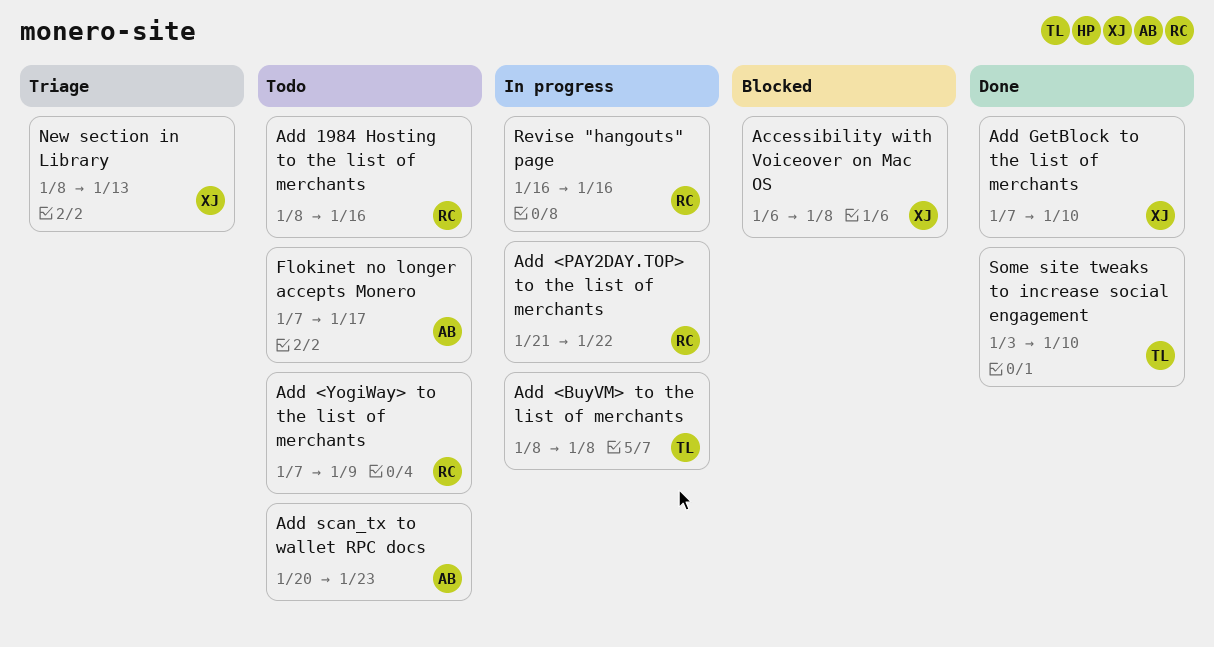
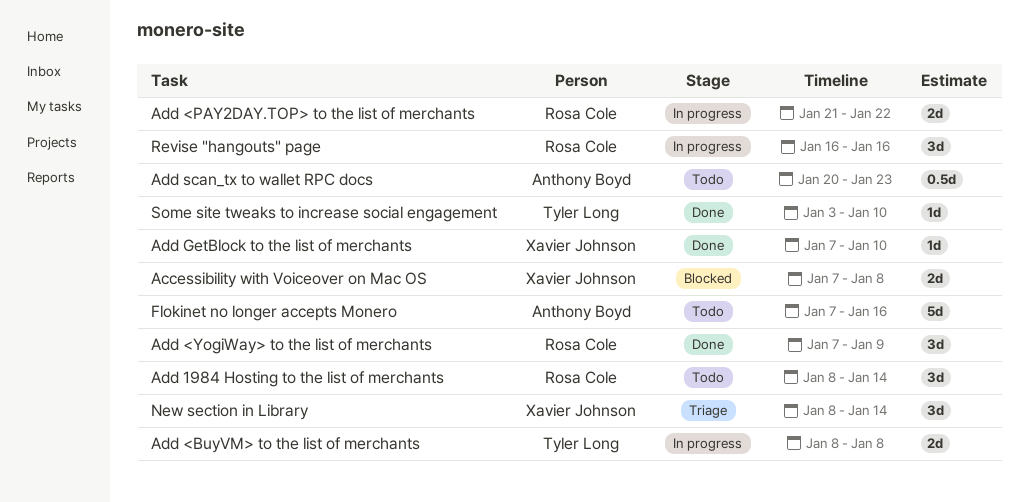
Accessibility with Voiceover on Mac OS, start: Jan 6 -> Jan 7
Add 1984 Hosting to the list of merchants, due: Jan 16 -> Jan 14
Add <YogiWay> to the list of merchants, status: Todo -> Done
Flokinet no longer accepts Monero, due: Jan 17 -> Jan 16
New section in Library, due: Jan 13 -> Jan 14

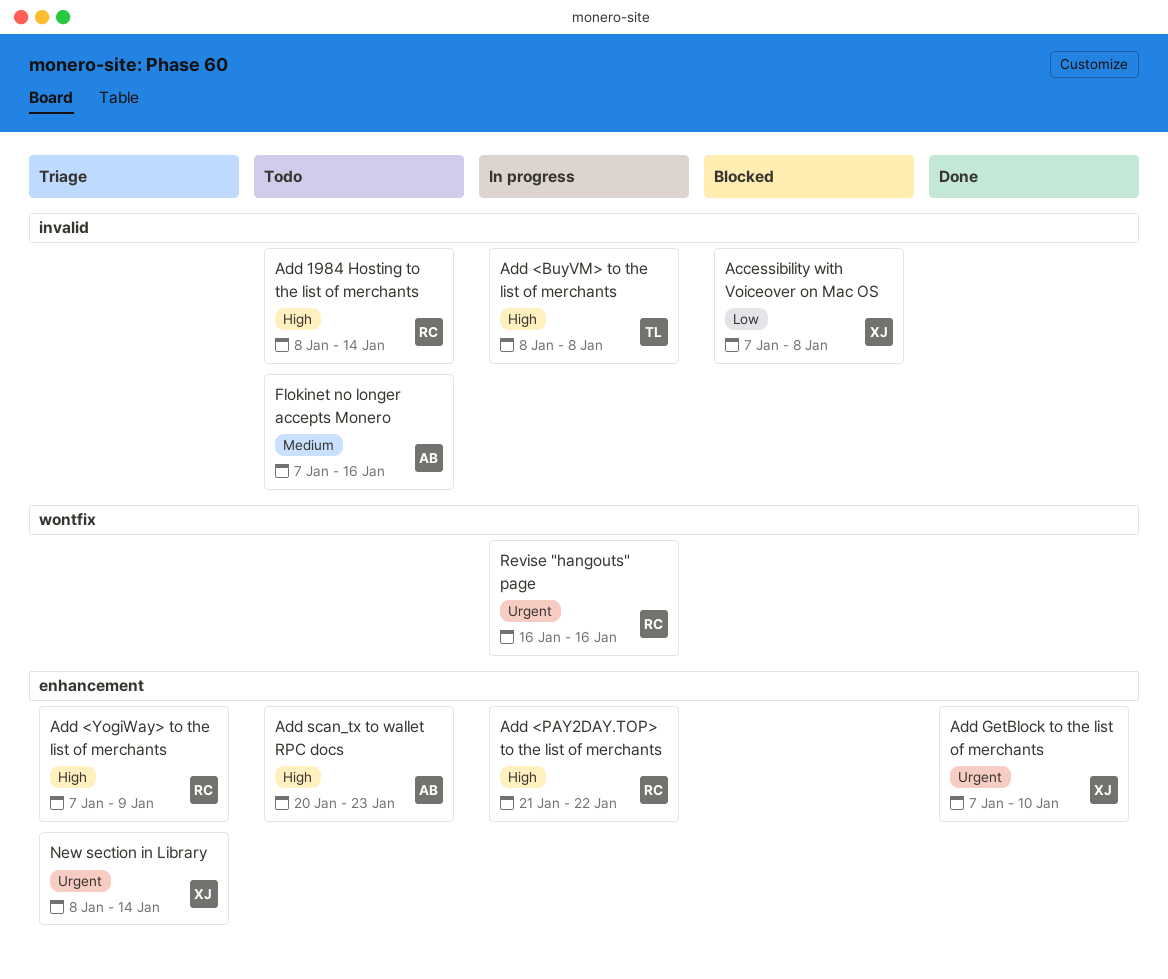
Add <YogiWay> to the list of merchants, status: Done -> Triage
Some site tweaks to increase social engagement: present -> none

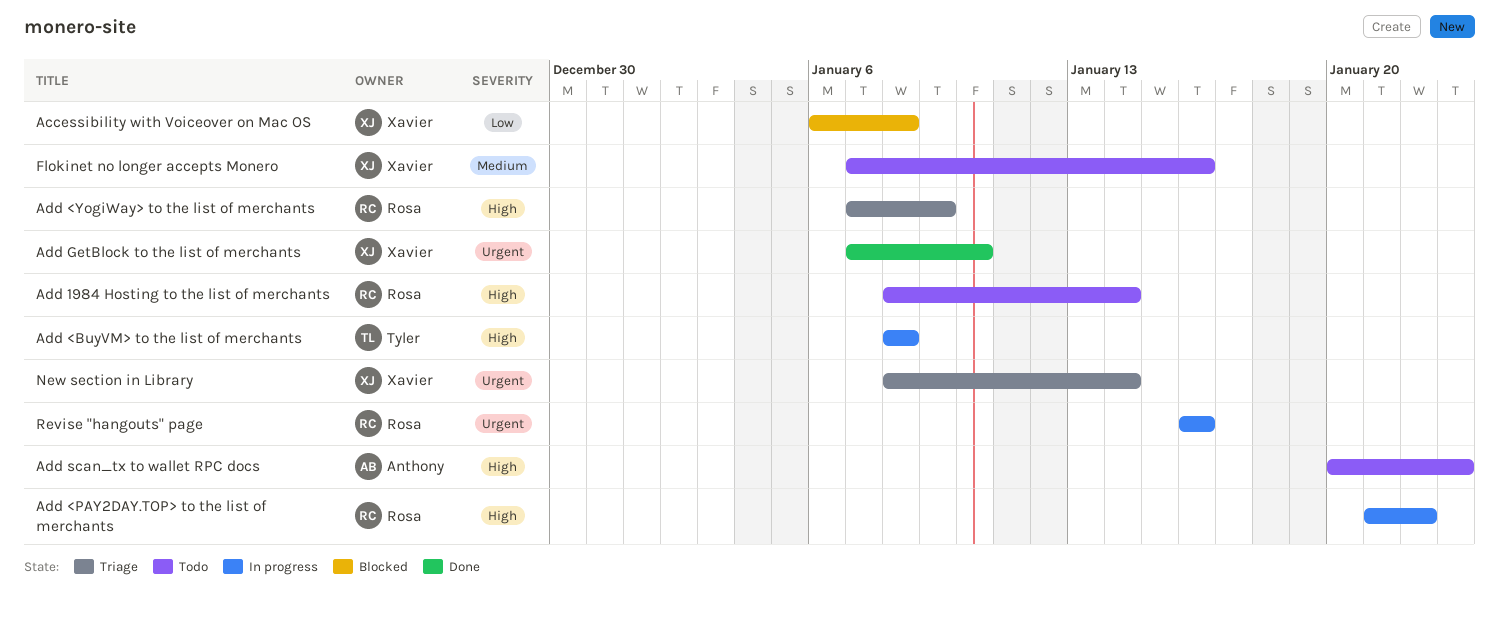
Accessibility with Voiceover on Mac OS, start: Jan 7 -> Jan 6
Flokinet no longer accepts Monero, owner: Anthony -> Xavier

